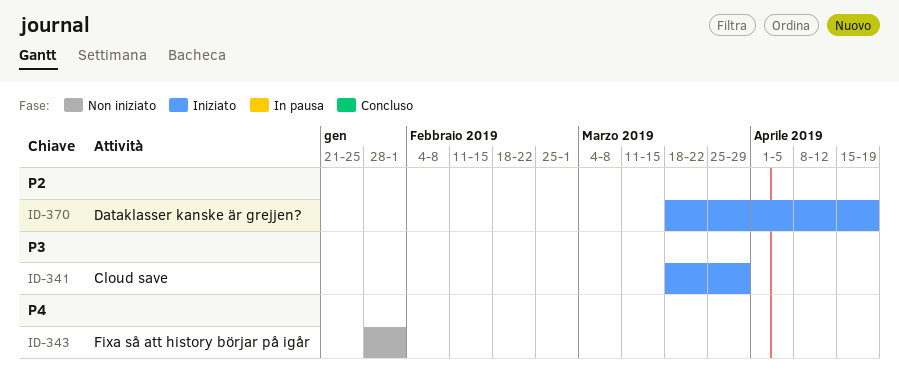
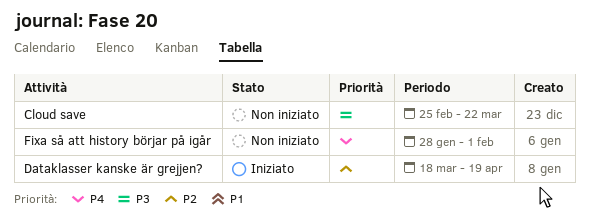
Cloud save, status: Iniziato -> Non iniziato
Cloud save, start: Mar 18 -> Feb 25
Cloud save, due: Mar 29 -> Mar 22

